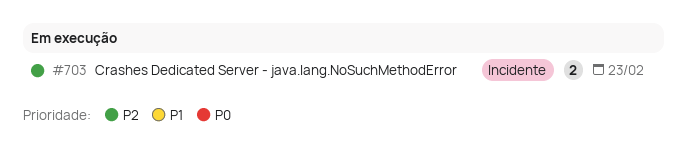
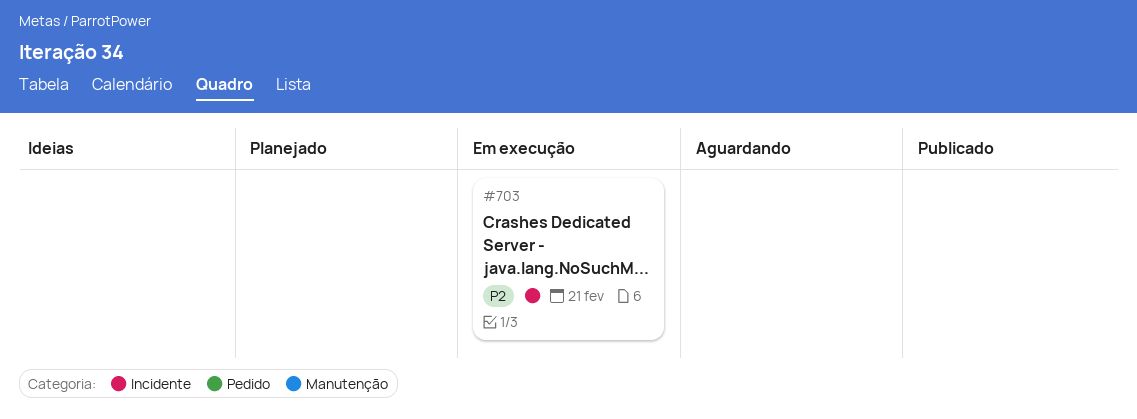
#703, due: Feb 23 -> Feb 21

